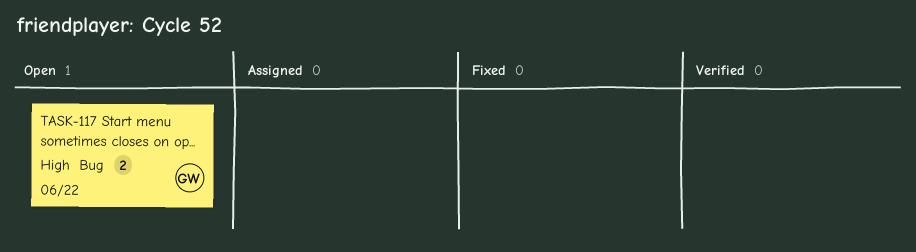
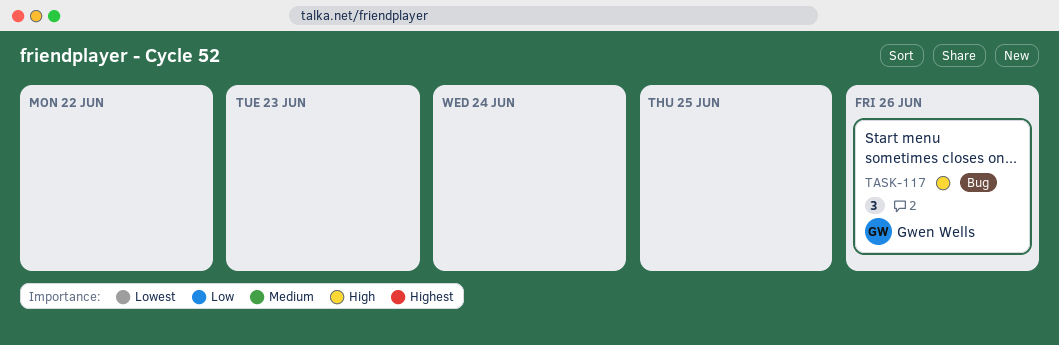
TASK-117, estimate: 2 -> 3
TASK-117, due: Jun 22 -> Jun 26

